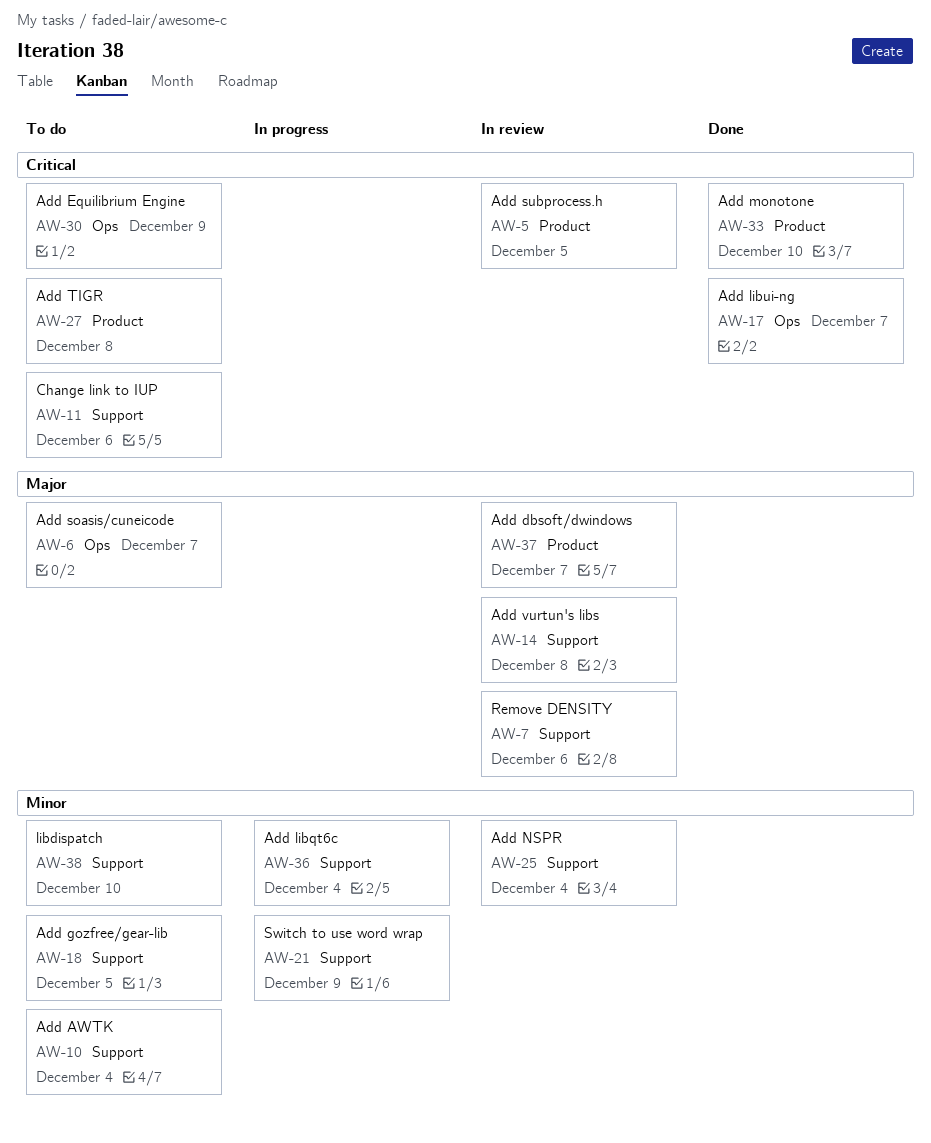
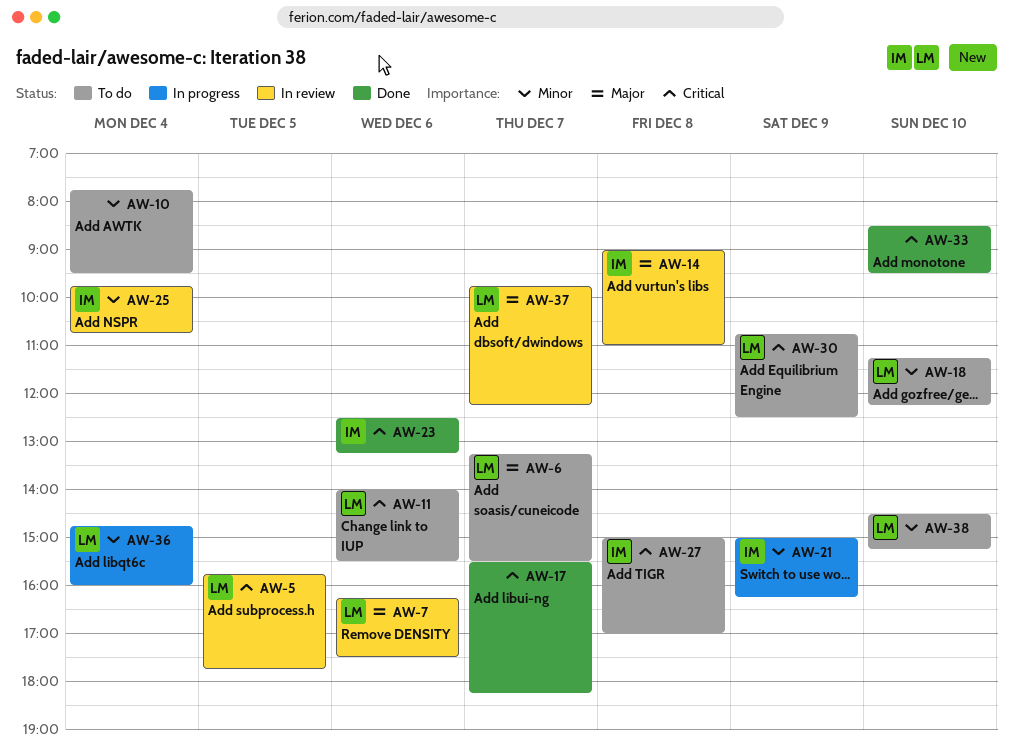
AW-18, day: Dec 5 -> Dec 10
AW-23: none -> present

